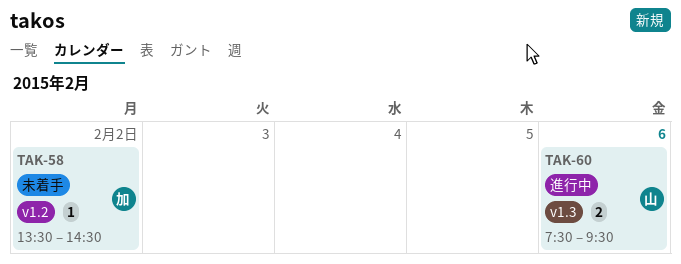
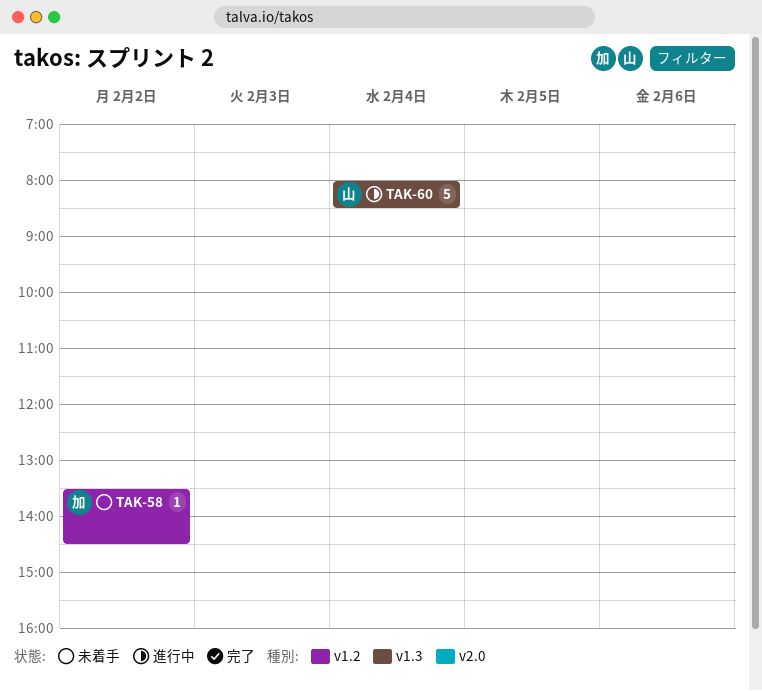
TAK-60, estimate: 2 -> 5
TAK-60, day: Feb 6 -> Feb 4
TAK-60, begins: 07:30 -> 08:00
TAK-60, ends: 09:30 -> 08:30

